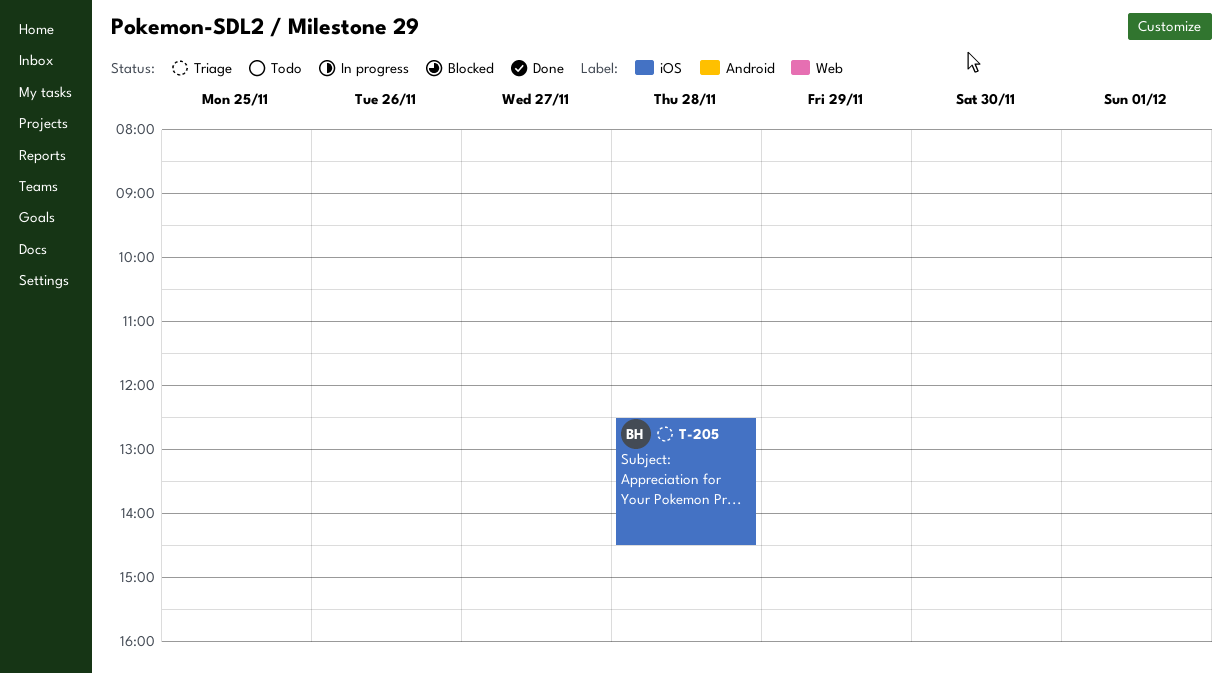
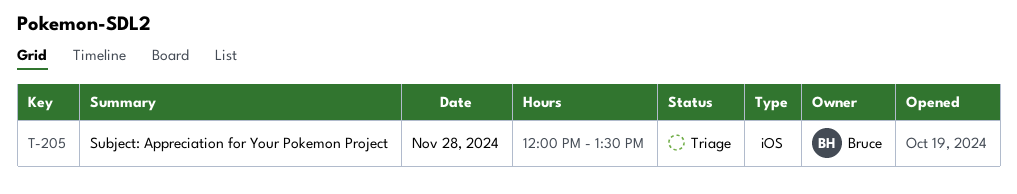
T-205, begins: 12:30 -> 12:00
T-205, ends: 14:30 -> 13:30

